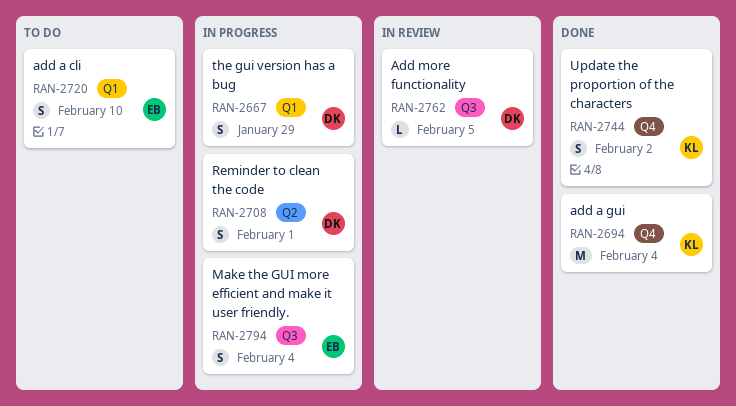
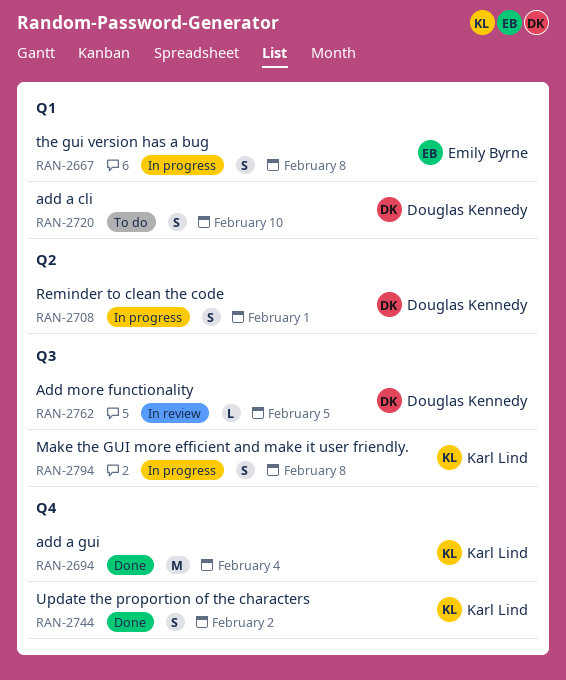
RAN-2667, owner: Douglas Kennedy -> Emily Byrne
RAN-2667, due: Jan 29 -> Feb 8
RAN-2720, owner: Emily Byrne -> Douglas Kennedy
RAN-2794, owner: Emily Byrne -> Karl Lind
RAN-2794, due: Feb 4 -> Feb 8

